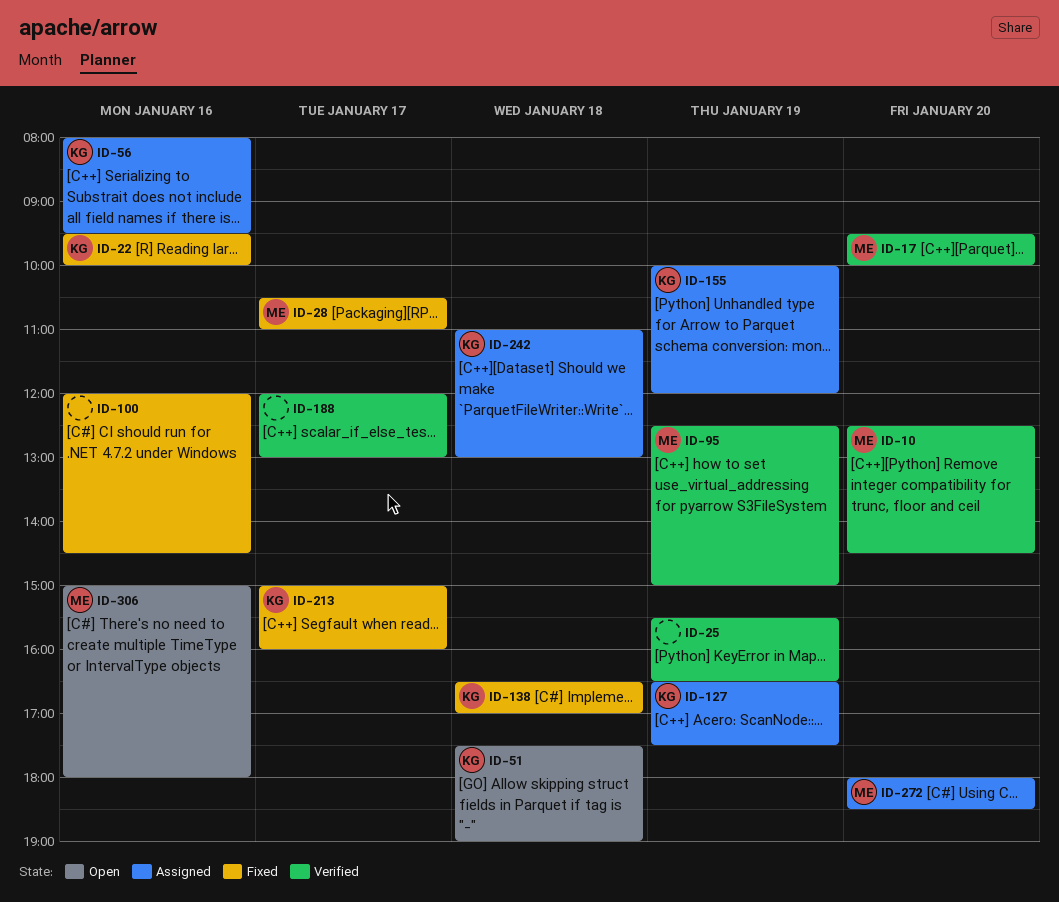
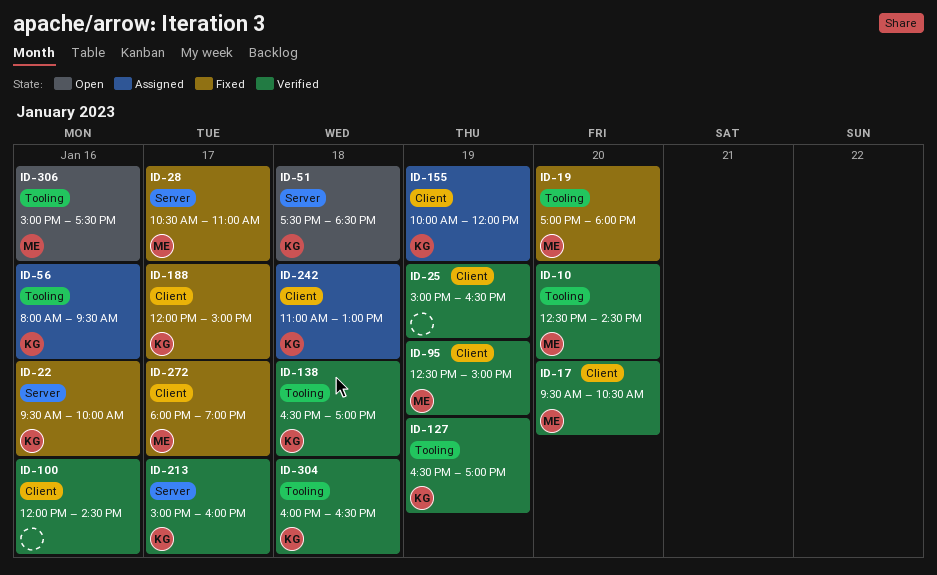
ID-17, ends: 10:00 -> 10:30
ID-19: none -> present
ID-25, begins: 15:30 -> 15:00
ID-51, ends: 19:00 -> 18:30
ID-100, status: Fixed -> Verified
ID-127, status: Assigned -> Verified
ID-127, ends: 17:30 -> 17:00
ID-138, status: Fixed -> Verified
ID-188, status: Verified -> Fixed
ID-188, owner: none -> KG
ID-188, ends: 13:00 -> 15:00
ID-213, status: Fixed -> Verified
ID-272, status: Assigned -> Fixed
ID-272, day: Jan 20 -> Jan 17
ID-272, ends: 18:30 -> 19:00
ID-304: none -> present
ID-306, ends: 18:00 -> 17:30

